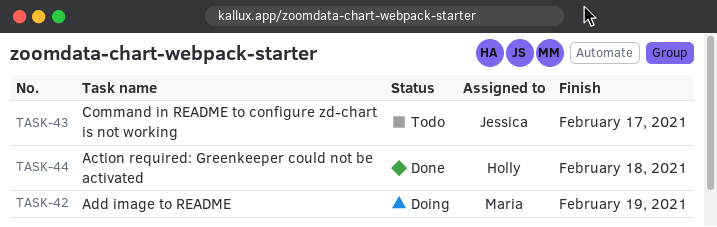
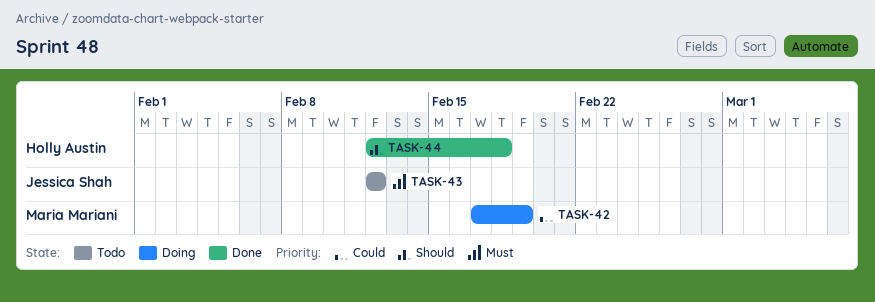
TASK-43, due: Feb 17 -> Feb 12

